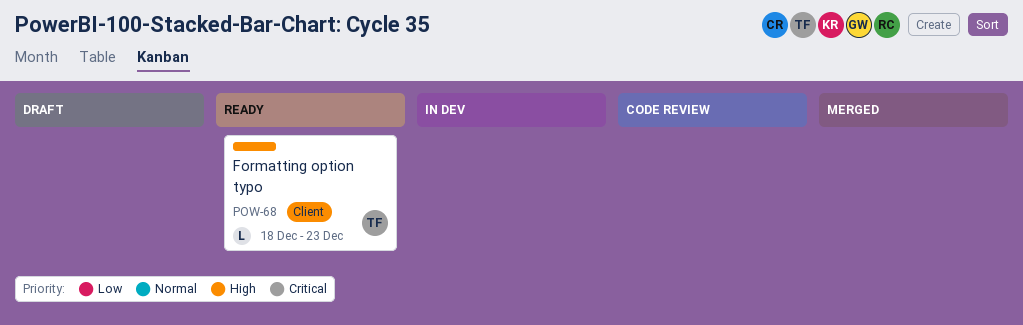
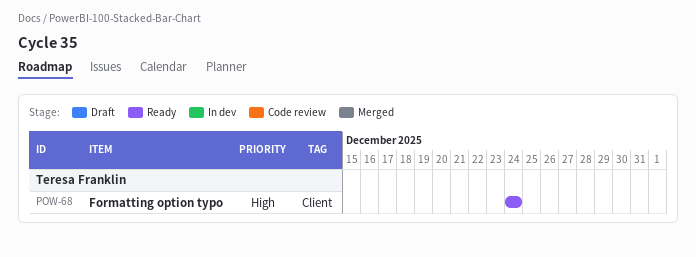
POW-68, start: Dec 18 -> Dec 24
POW-68, due: Dec 23 -> Dec 24

